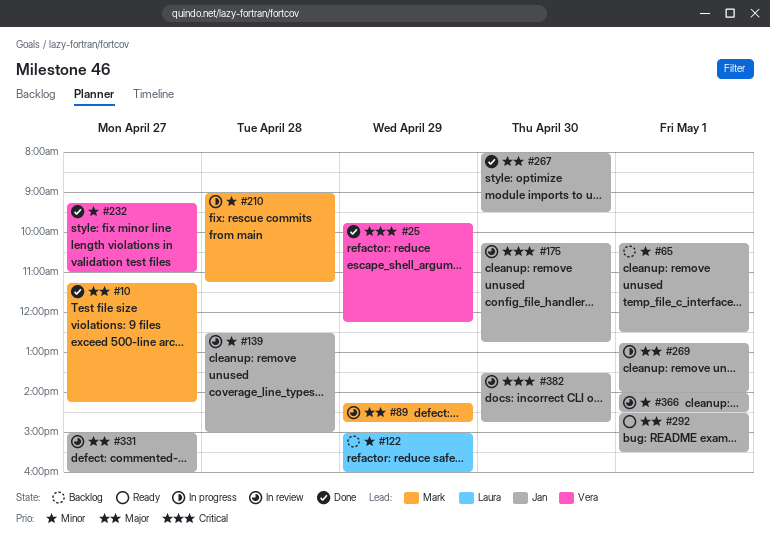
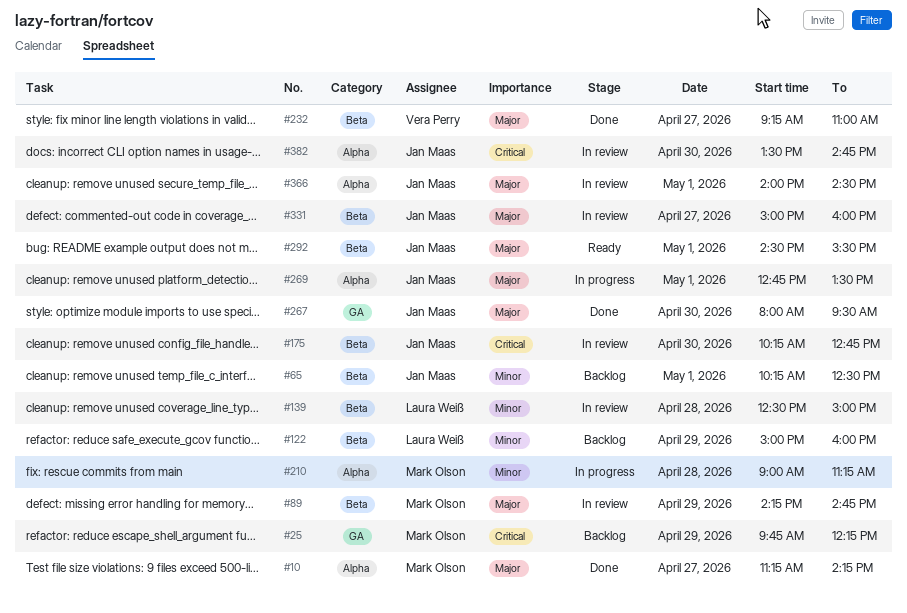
#25, status: Done -> Backlog
#25, owner: Vera Perry -> Mark Olson
#139, owner: Jan Maas -> Laura Weiß
#232, priority: Minor -> Major
#269, ends: 14:00 -> 13:30
#366, priority: Minor -> Major

